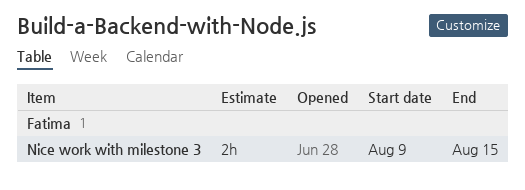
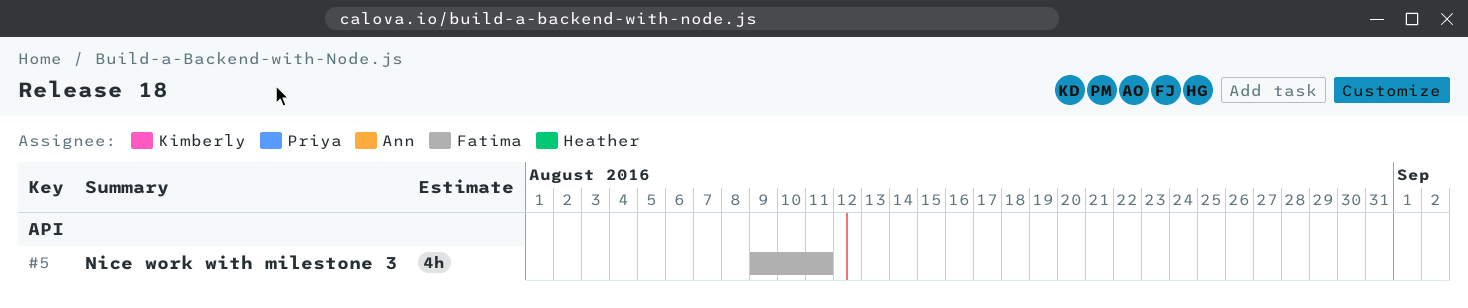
Nice work with milestone 3, estimate: 2h -> 4h
Nice work with milestone 3, due: Aug 15 -> Aug 11

